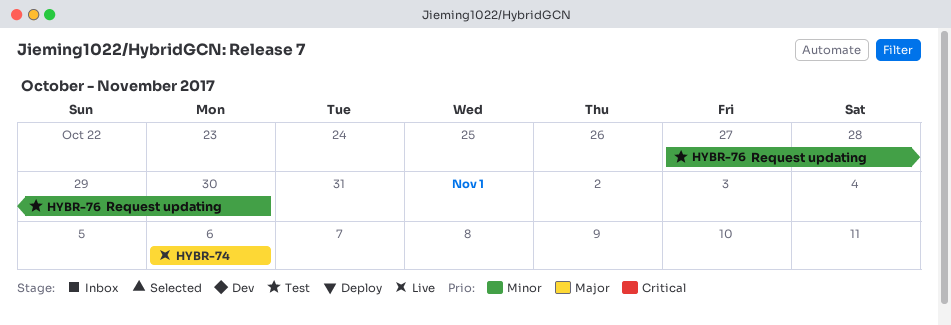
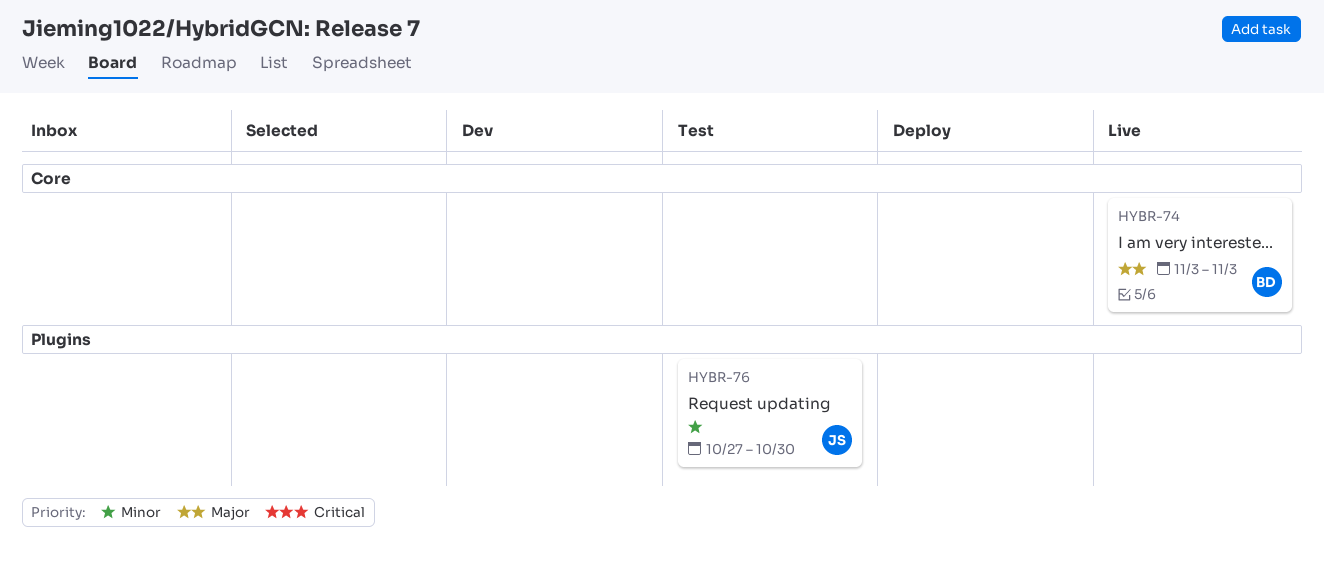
HYBR-74, start: Nov 6 -> Nov 3
HYBR-74, due: Nov 6 -> Nov 3

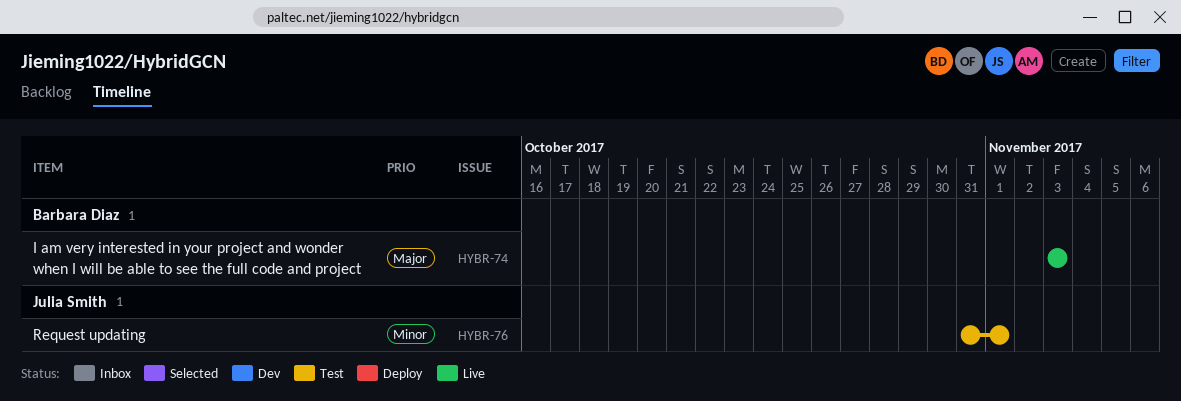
HYBR-76, start: Oct 27 -> Oct 31
HYBR-76, due: Oct 30 -> Nov 1

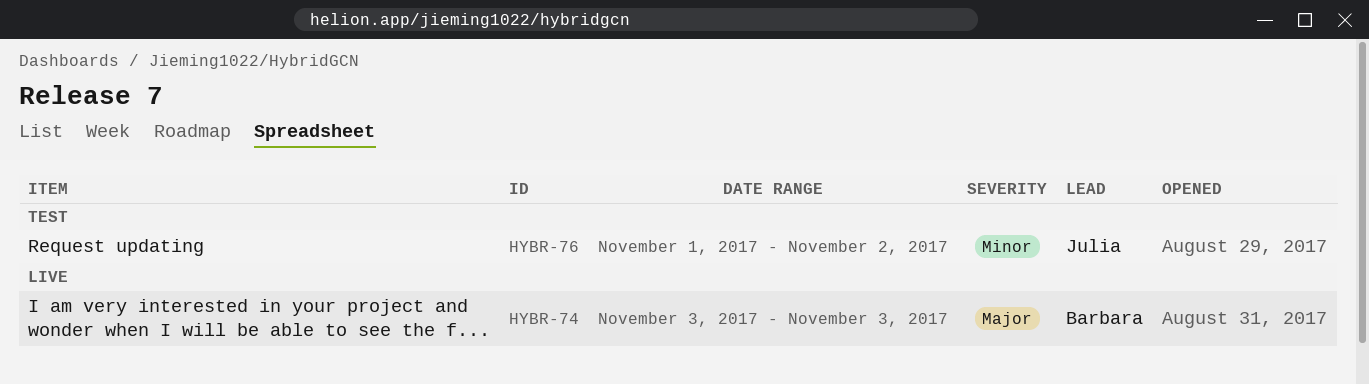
HYBR-76, start: Oct 31 -> Nov 1
HYBR-76, due: Nov 1 -> Nov 2

